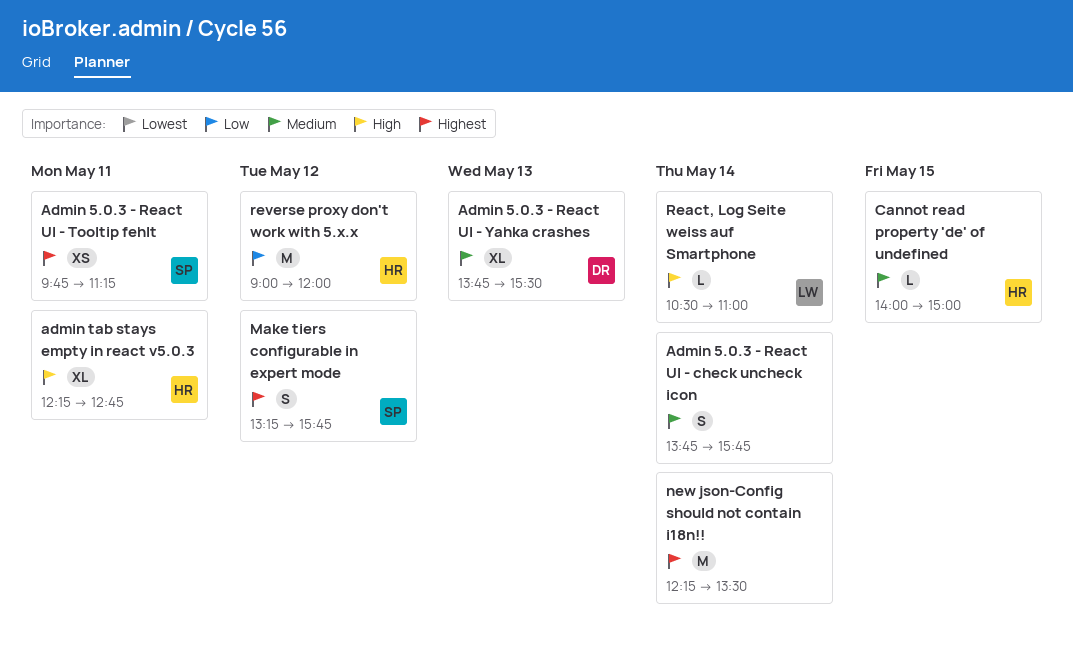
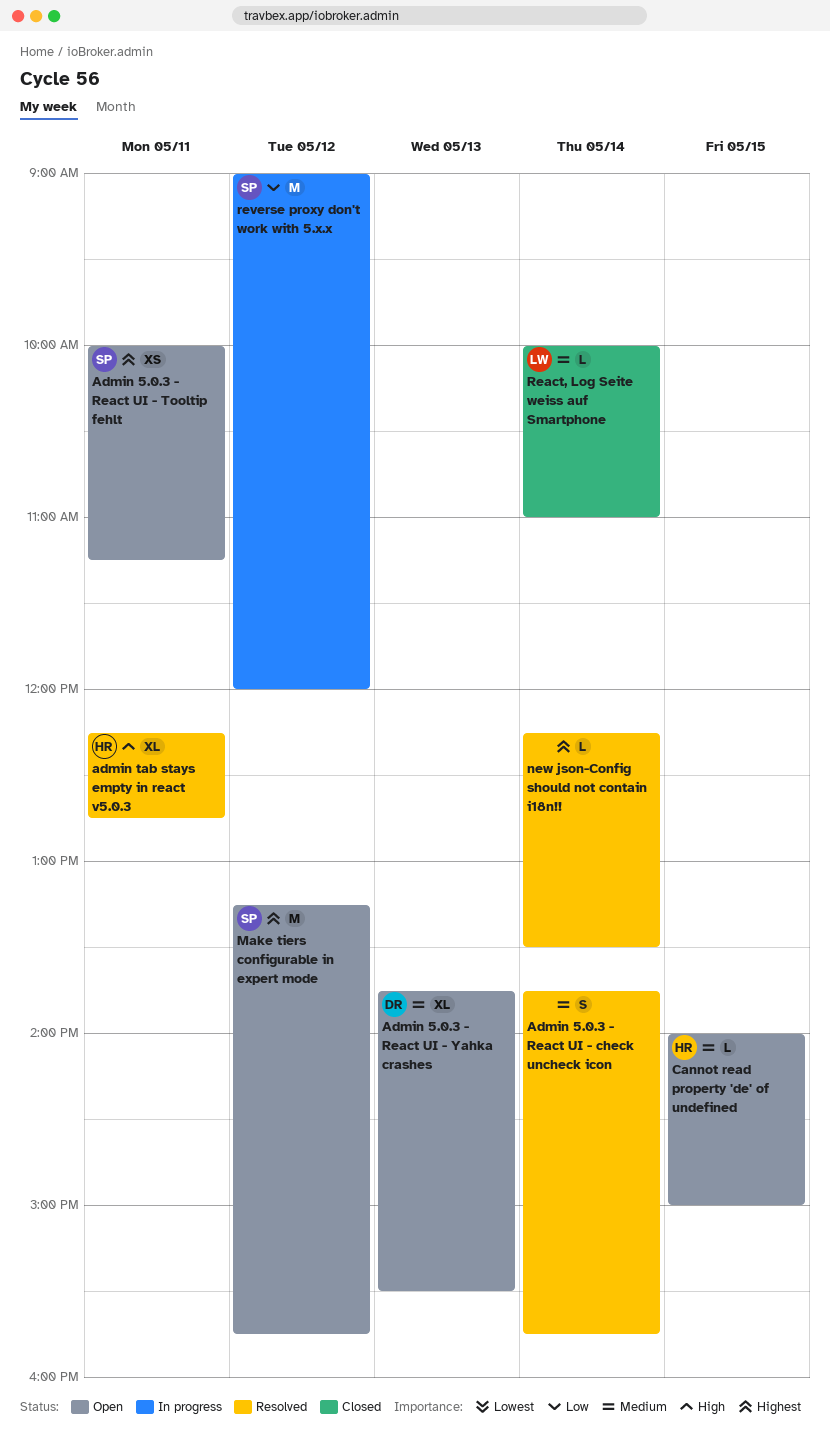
Admin 5.0.3 - React UI - Tooltip fehlt, begins: 09:45 -> 10:00
Make tiers configurable in expert mode, estimate: S -> M
new json-Config should not contain i18n!!, estimate: M -> L
React, Log Seite weiss auf Smartphone, priority: High -> Medium
React, Log Seite weiss auf Smartphone, begins: 10:30 -> 10:00
reverse proxy don't work with 5.x.x, owner: HR -> SP

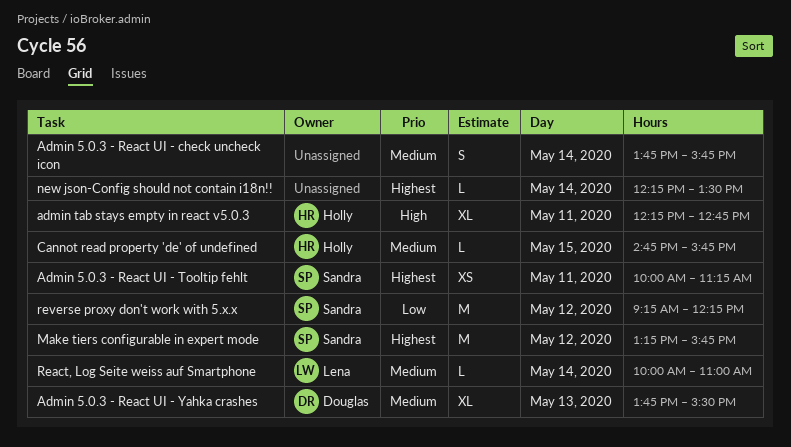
Cannot read property 'de' of undefined, begins: 14:00 -> 14:45
Cannot read property 'de' of undefined, ends: 15:00 -> 15:45
reverse proxy don't work with 5.x.x, begins: 09:00 -> 09:15
reverse proxy don't work with 5.x.x, ends: 12:00 -> 12:15

